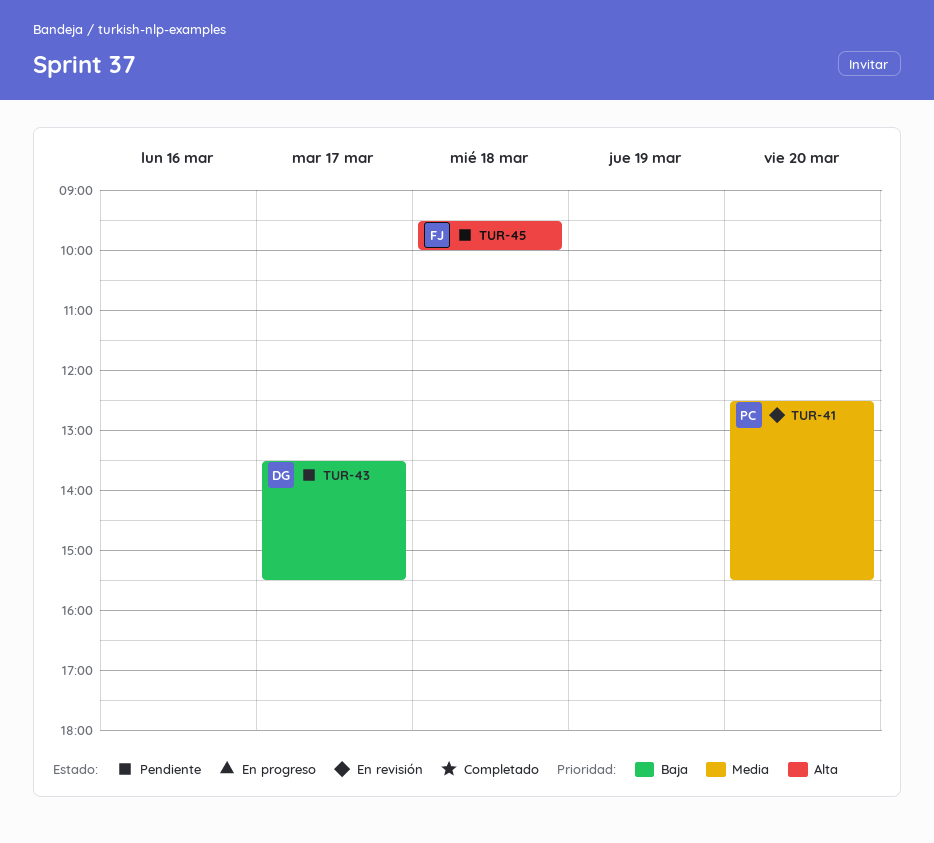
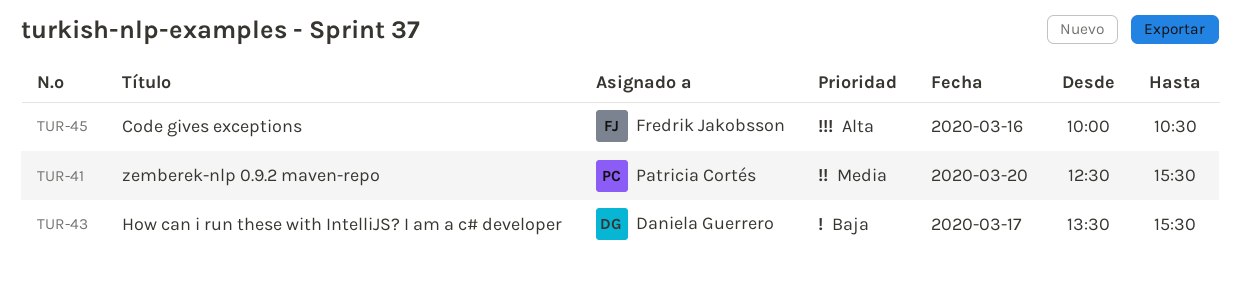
TUR-45, day: Mar 18 -> Mar 16
TUR-45, begins: 09:30 -> 10:00
TUR-45, ends: 10:00 -> 10:30

